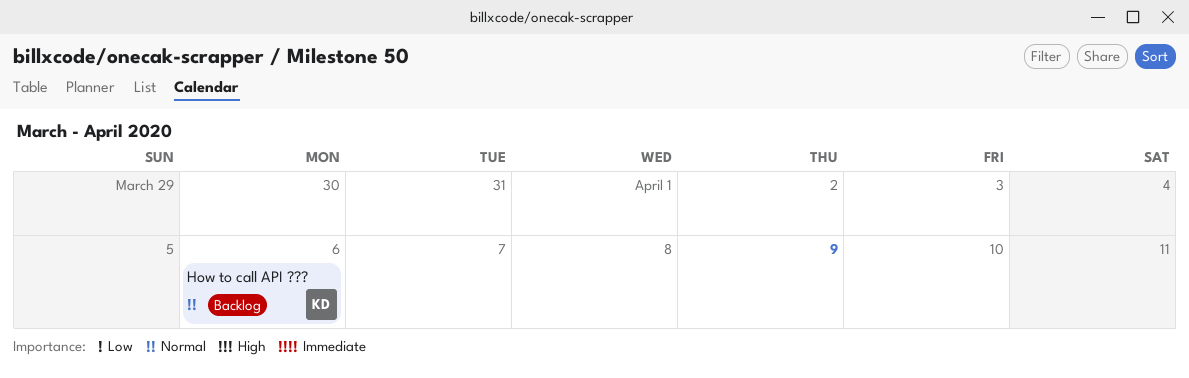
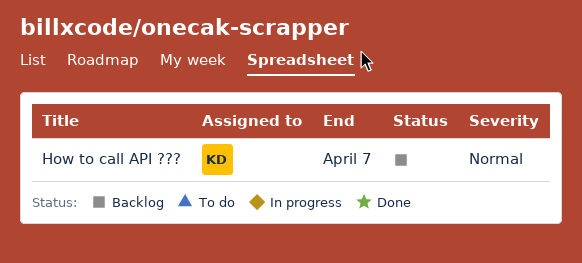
How to call API ???, due: Apr 6 -> Apr 7

